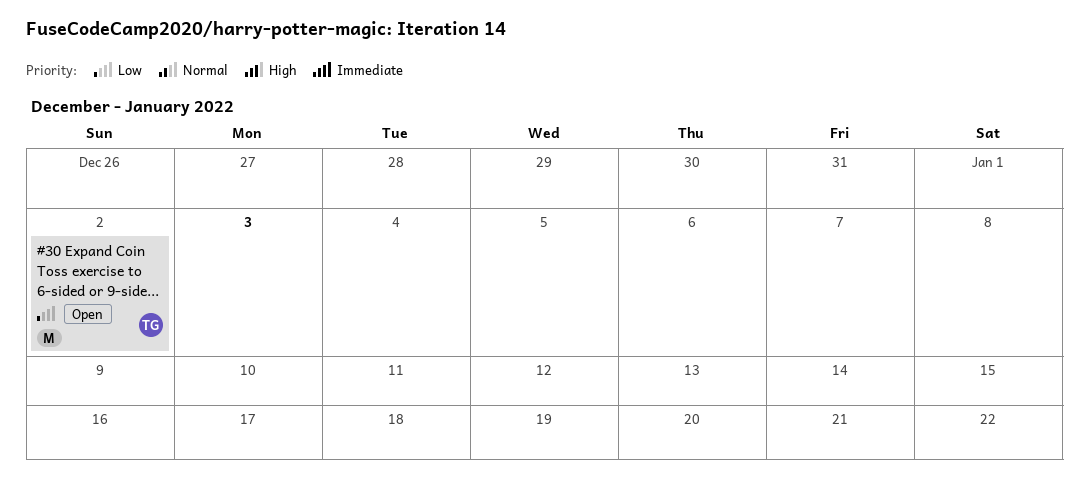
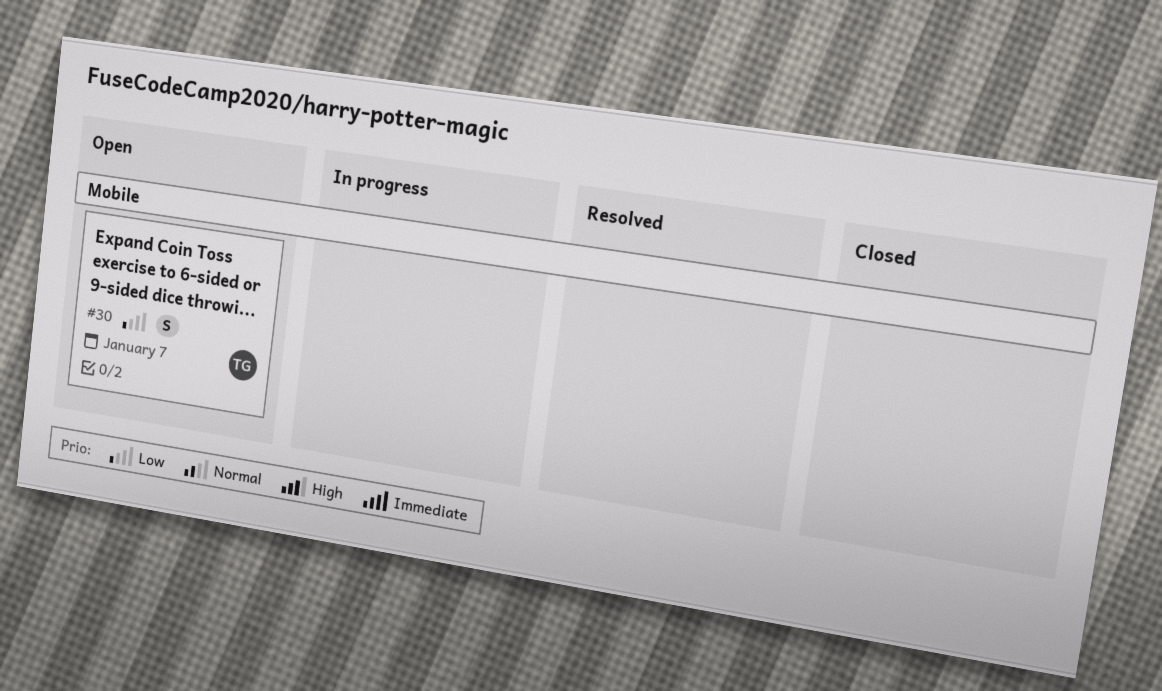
#30, estimate: M -> S
#30, due: Jan 2 -> Jan 7

